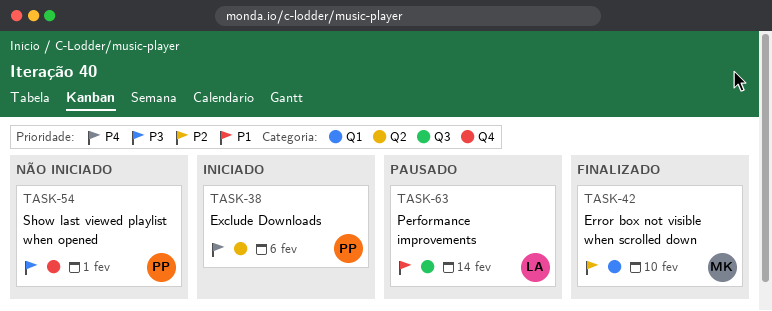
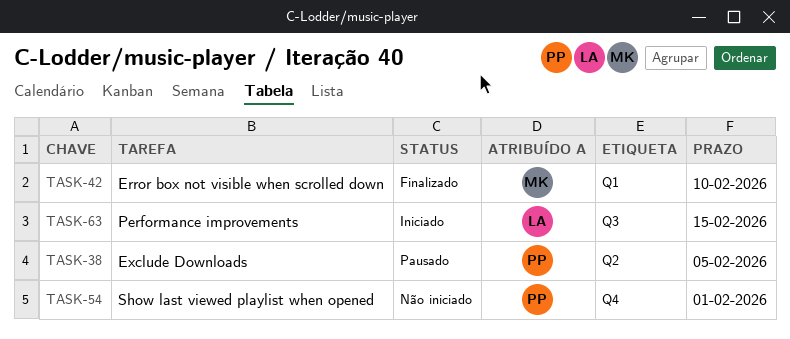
TASK-38, status: Iniciado -> Pausado
TASK-38, due: Feb 6 -> Feb 5
TASK-63, status: Pausado -> Iniciado
TASK-63, due: Feb 14 -> Feb 15

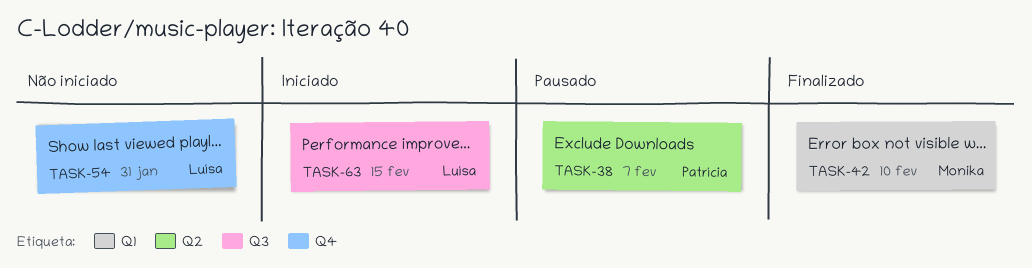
TASK-38, due: Feb 5 -> Feb 7
TASK-54, owner: Patrícia -> Luísa
TASK-54, due: Feb 1 -> Jan 31

